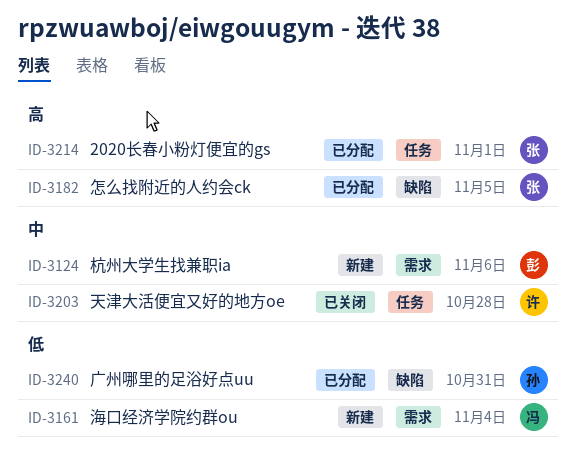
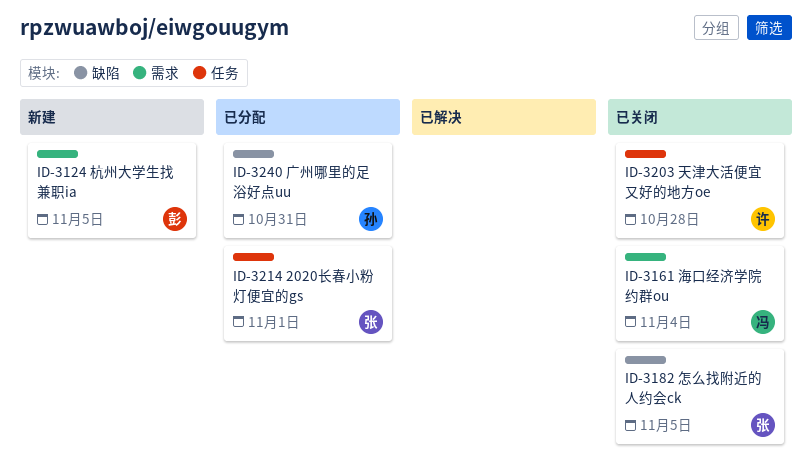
ID-3124, due: Nov 6 -> Nov 5
ID-3161, status: 新建 -> 已关闭
ID-3182, status: 已分配 -> 已关闭

